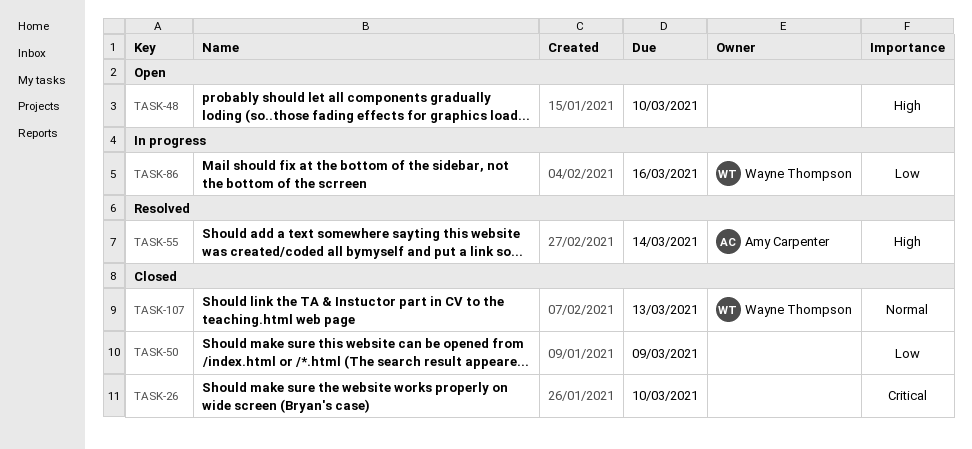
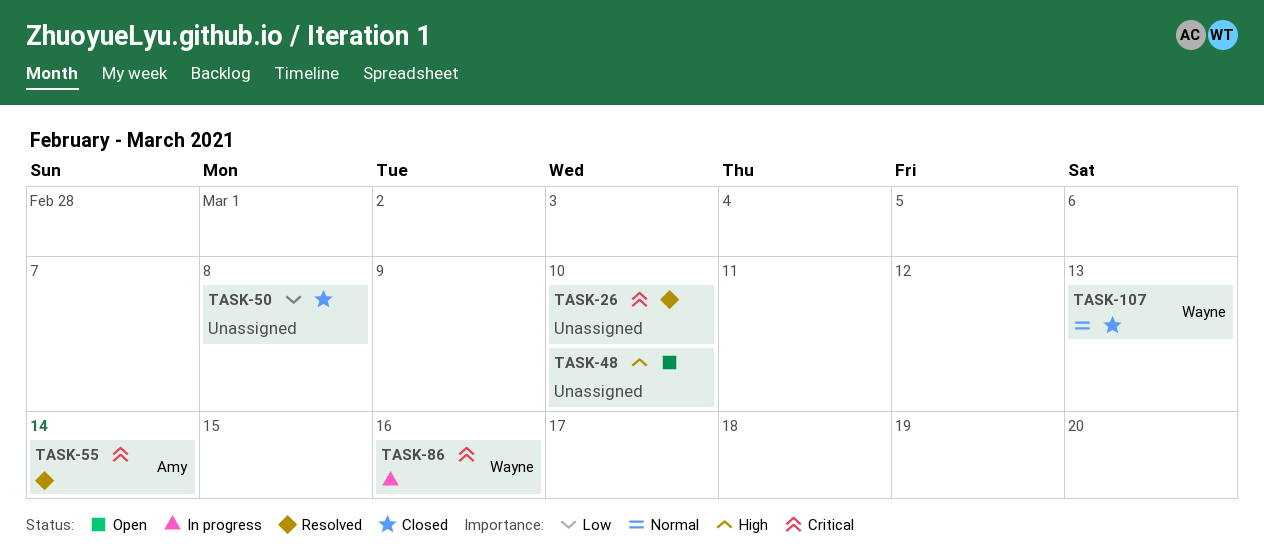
TASK-26, status: Closed -> Resolved
TASK-50, due: Mar 9 -> Mar 8
TASK-55, priority: High -> Critical
TASK-86, priority: Low -> Critical

